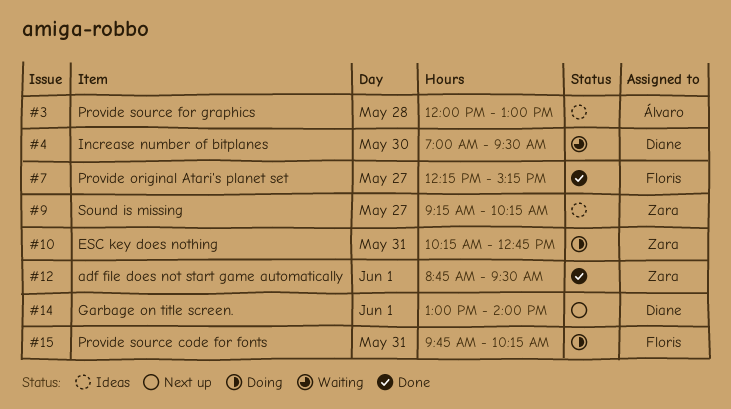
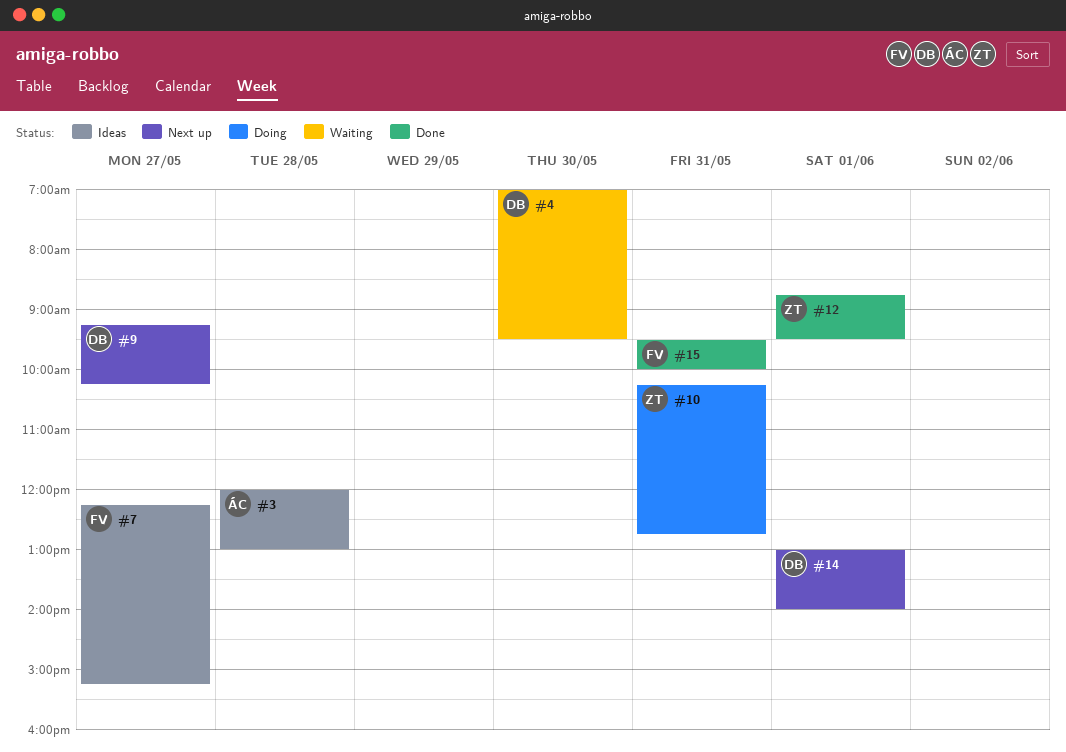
#7, status: Done -> Ideas
#9, status: Ideas -> Next up
#9, owner: Zara -> Diane
#15, status: Doing -> Done
#15, begins: 09:45 -> 09:30
#15, ends: 10:15 -> 10:00

